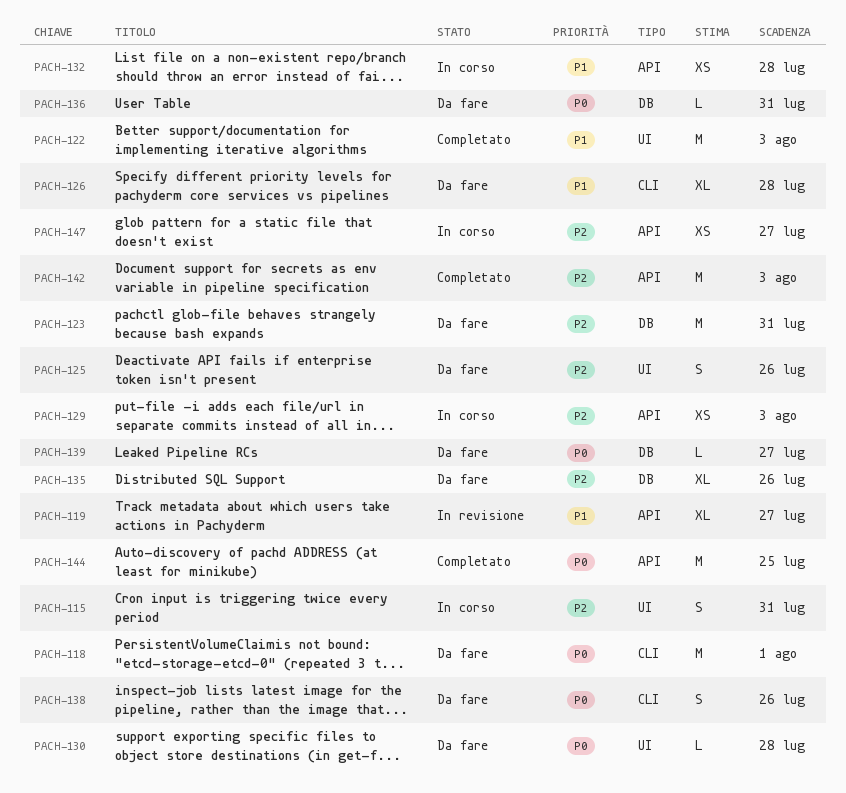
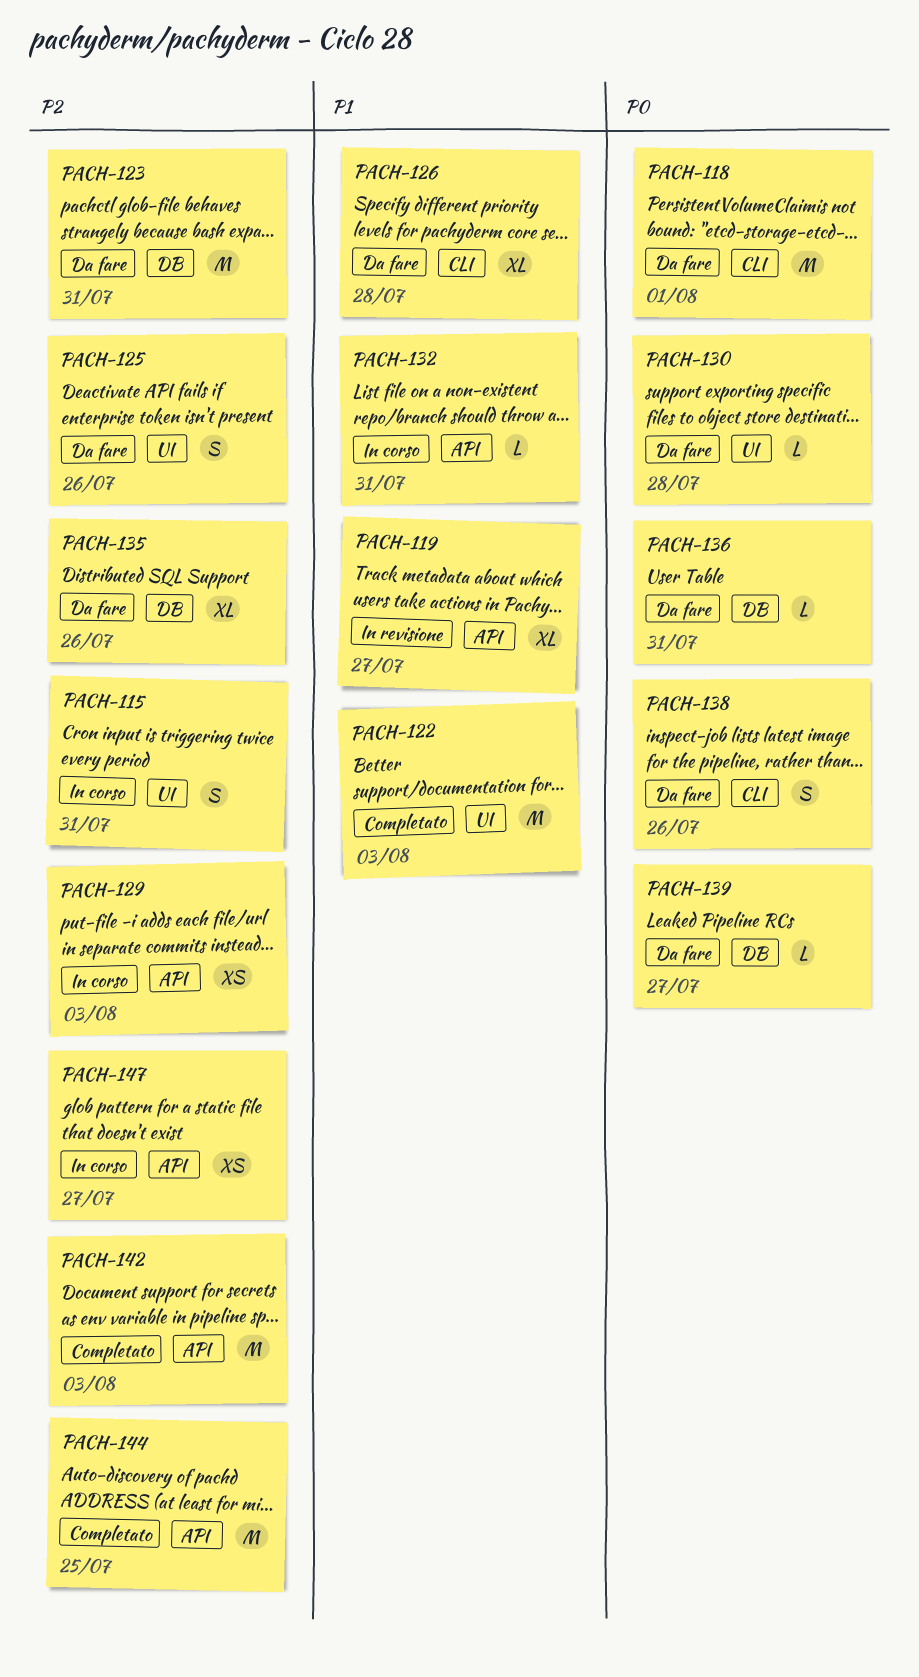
PACH-132, estimate: XS -> L
PACH-132, due: Jul 28 -> Jul 31
PACH-144, priority: P0 -> P2

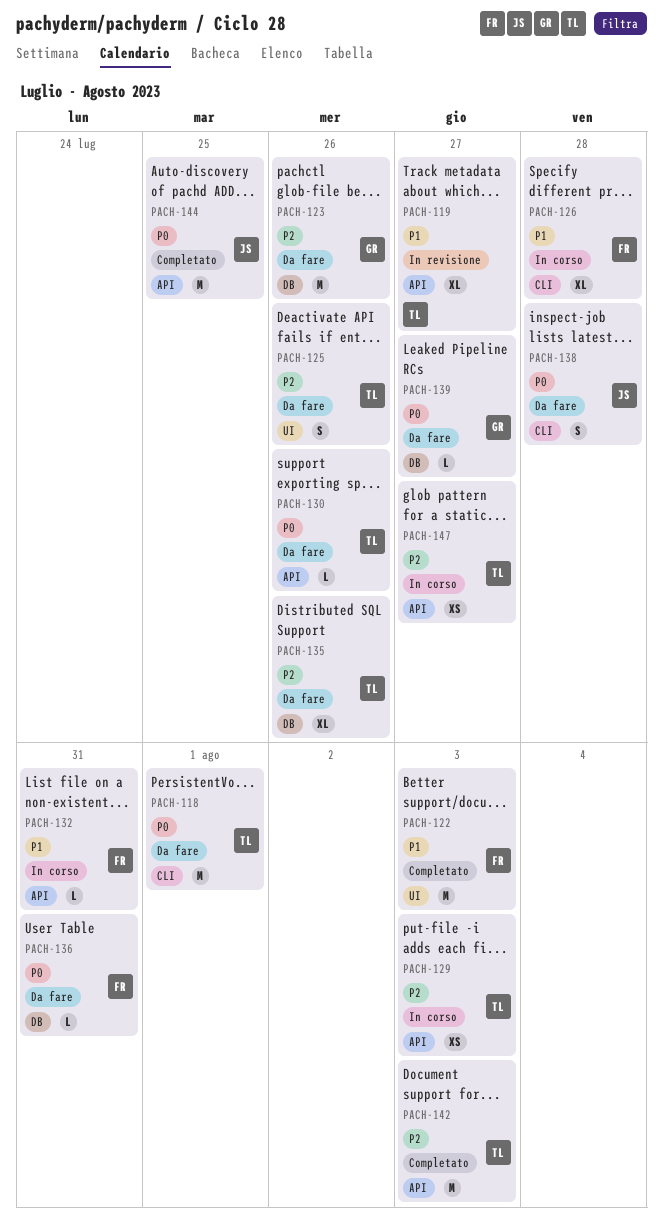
PACH-115: present -> none
PACH-123, due: Jul 31 -> Jul 26
PACH-126, status: Da fare -> In corso
PACH-130, label: UI -> API
PACH-130, due: Jul 28 -> Jul 26
PACH-138, due: Jul 26 -> Jul 28
PACH-144, priority: P2 -> P0

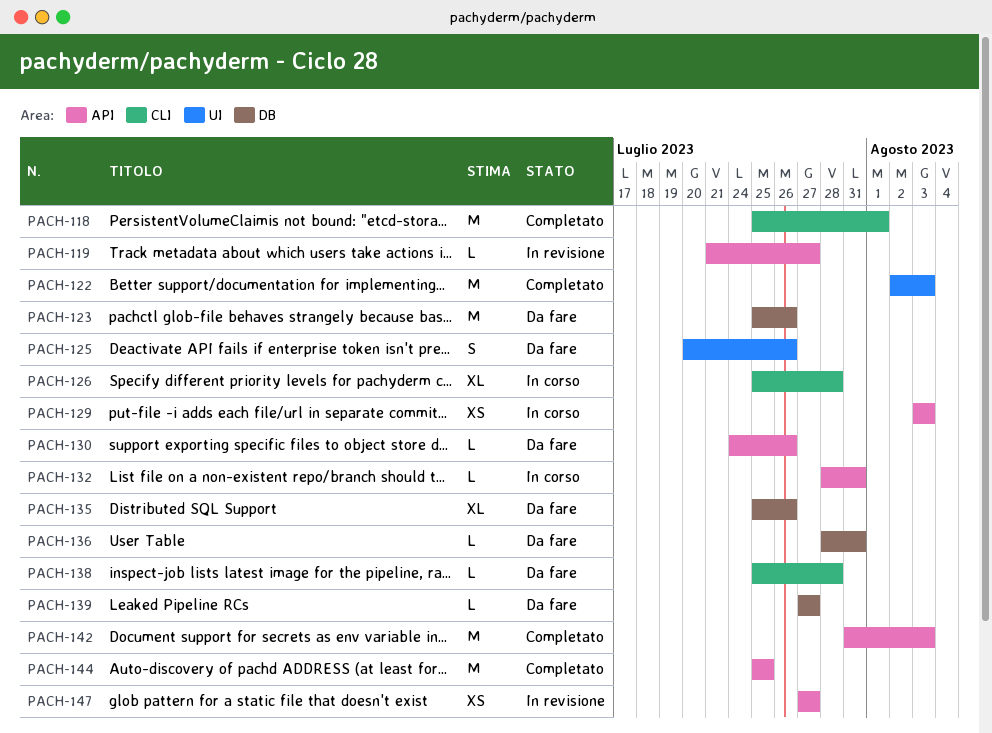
PACH-118, status: Da fare -> Completato
PACH-119, estimate: XL -> L
PACH-138, estimate: S -> L
PACH-147, status: In corso -> In revisione

